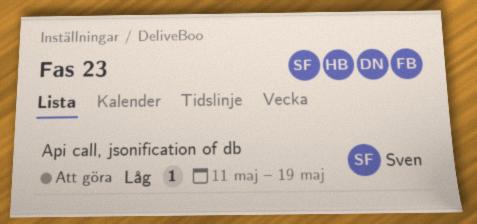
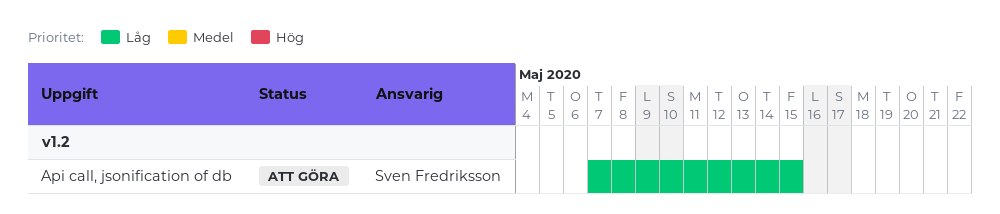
Api call, jsonification of db, start: May 11 -> May 7
Api call, jsonification of db, due: May 19 -> May 15

